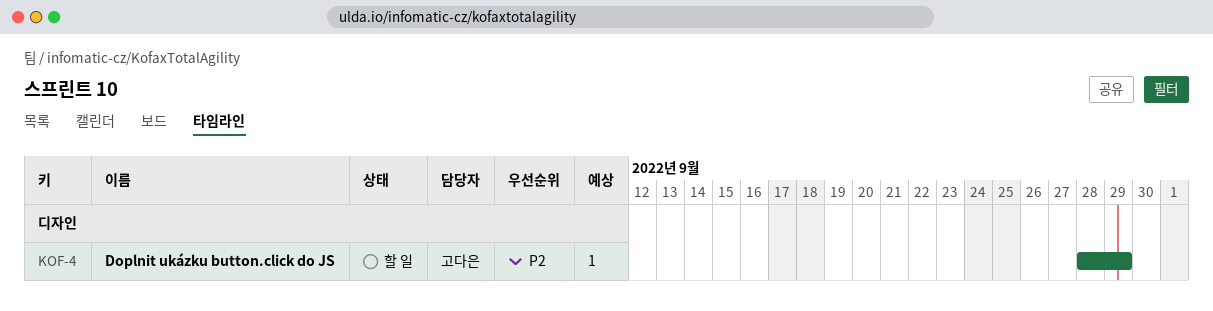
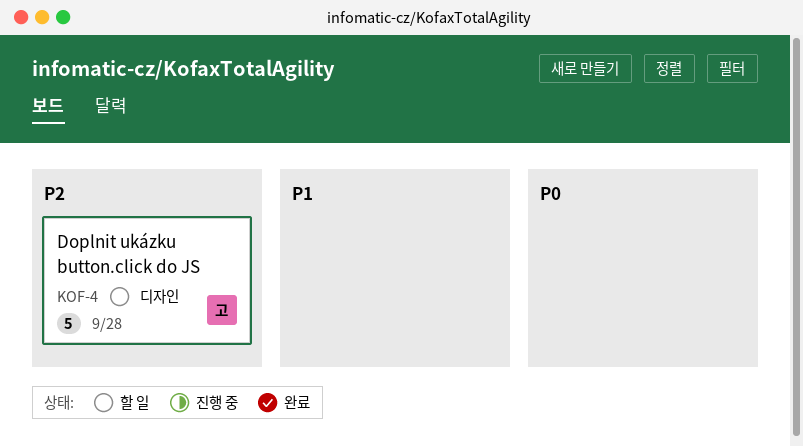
KOF-4, estimate: 1 -> 5
KOF-4, due: Sep 29 -> Sep 28

